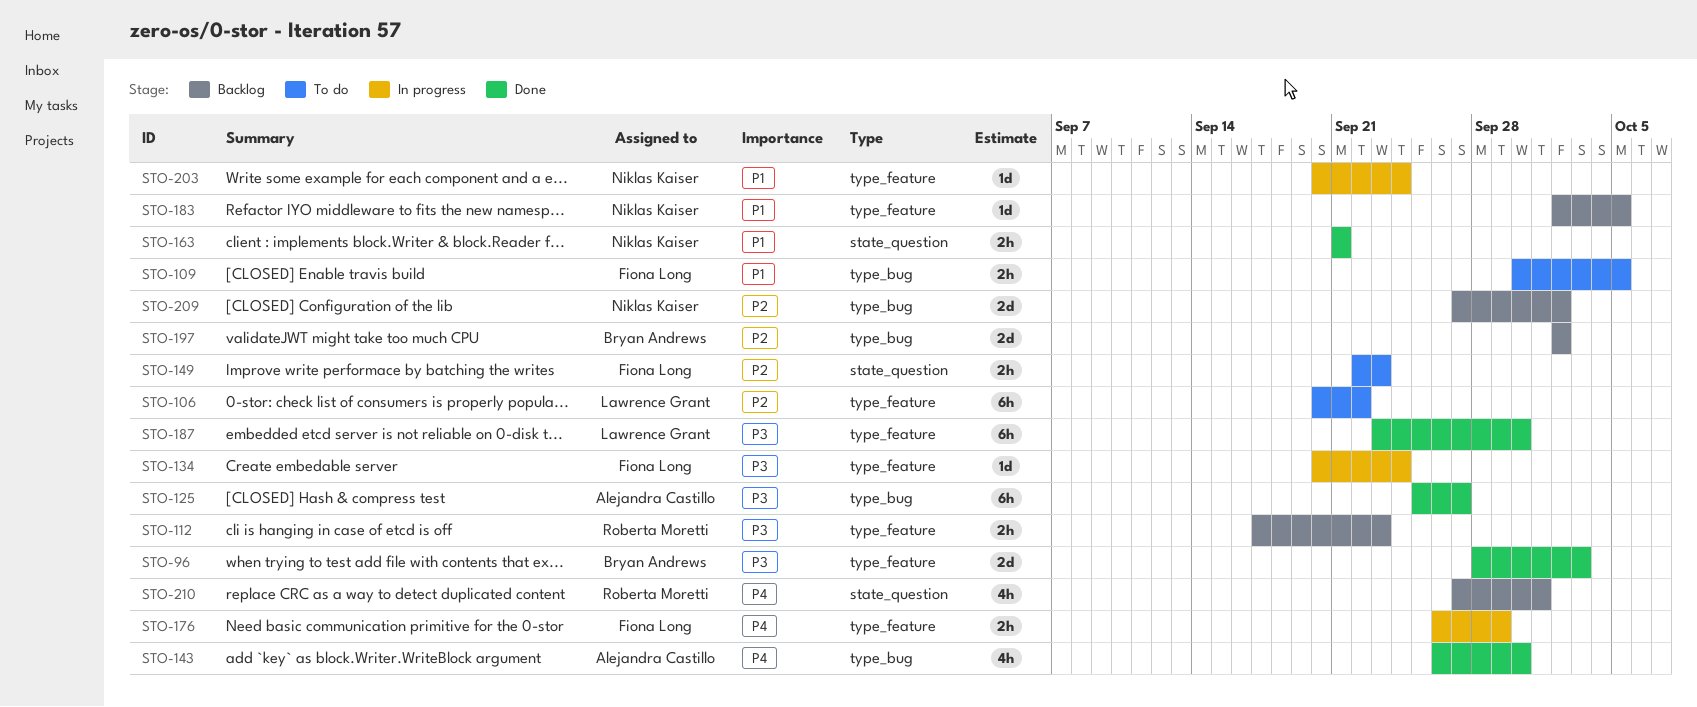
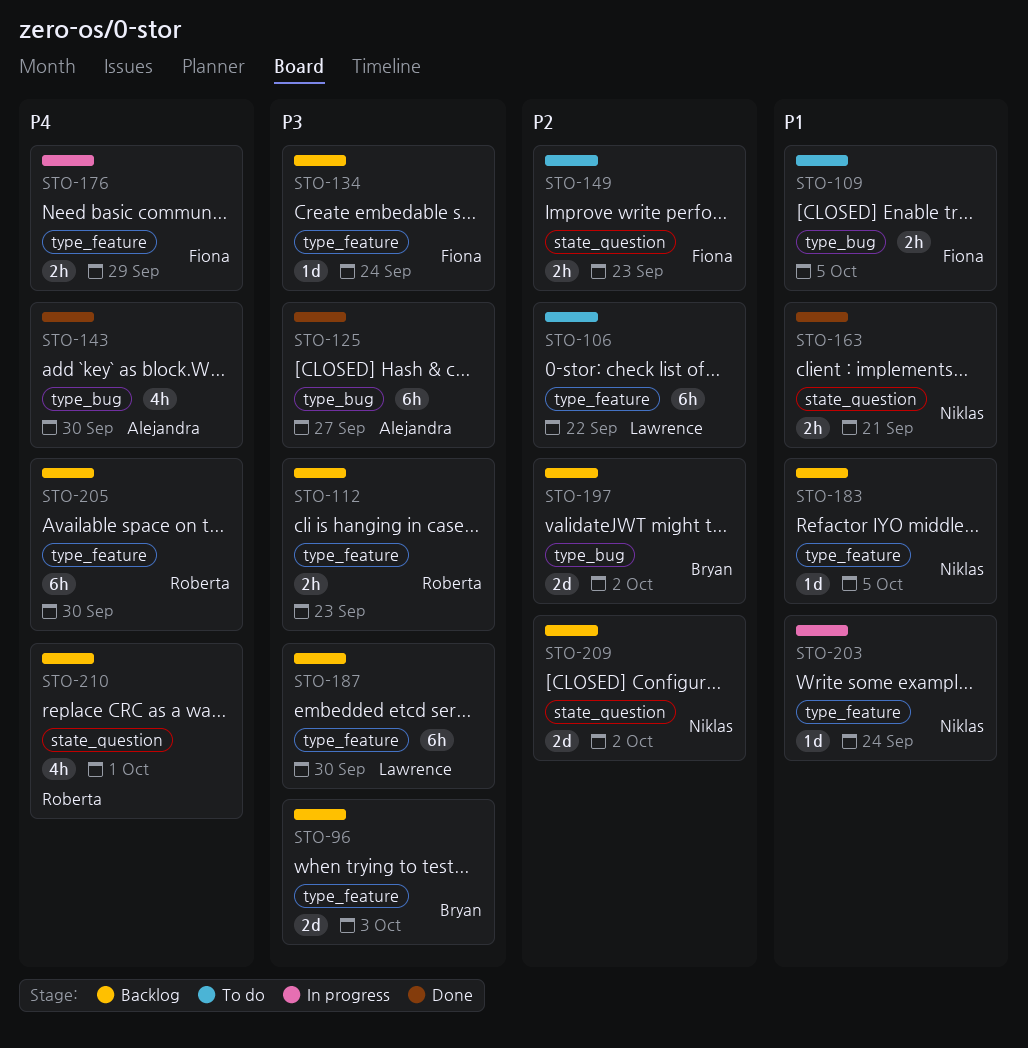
STO-96, status: Done -> Backlog
STO-134, status: In progress -> Backlog
STO-187, status: Done -> Backlog
STO-205: none -> present
STO-209, label: type_bug -> state_question

